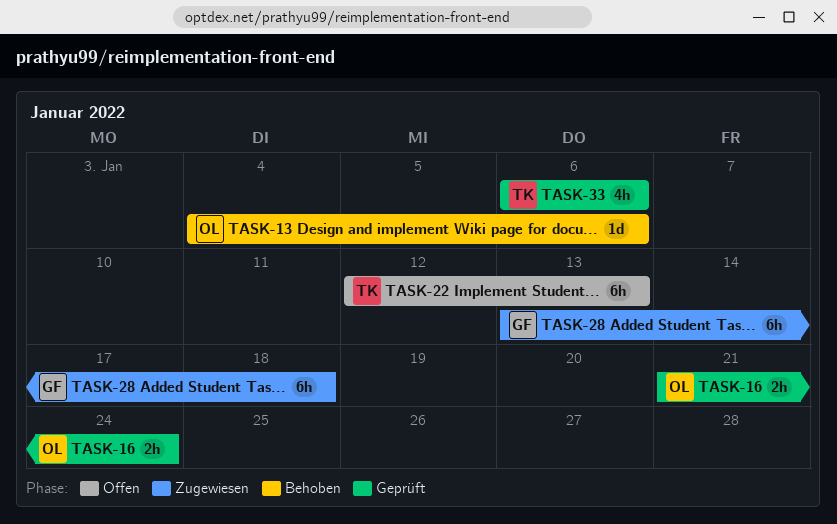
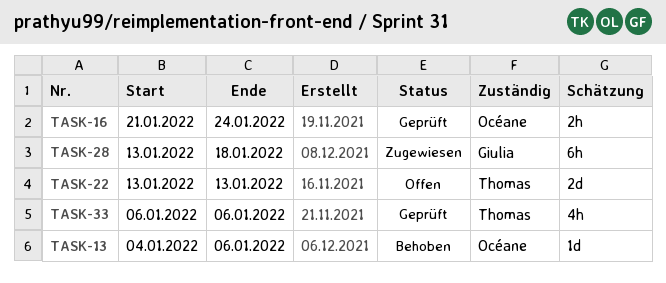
TASK-22, estimate: 6h -> 2d
TASK-22, start: Jan 12 -> Jan 13

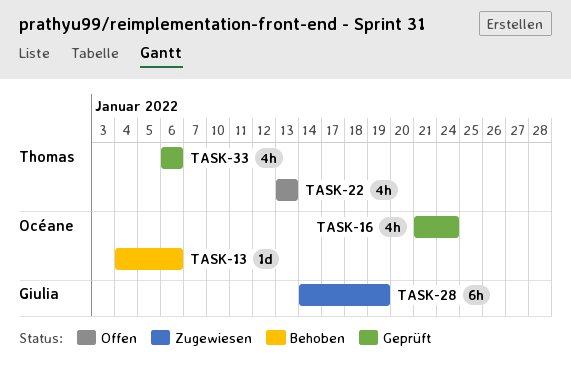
TASK-16, estimate: 2h -> 4h
TASK-22, estimate: 2d -> 4h
TASK-28, start: Jan 13 -> Jan 14
TASK-28, due: Jan 18 -> Jan 19

